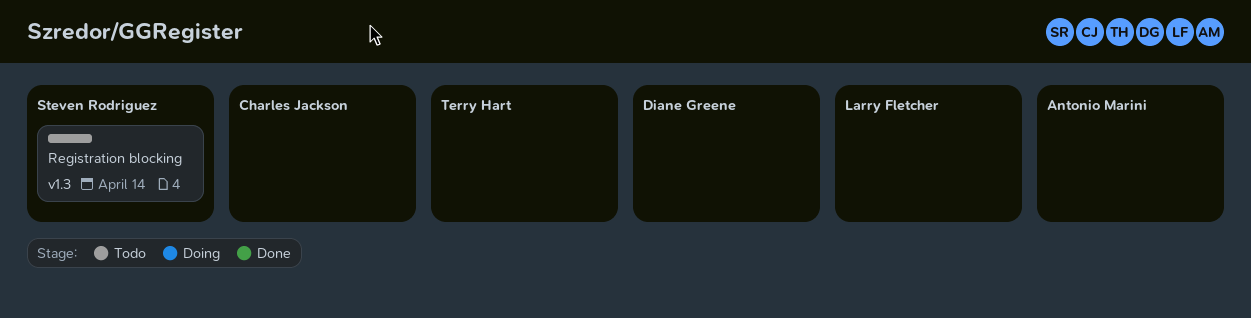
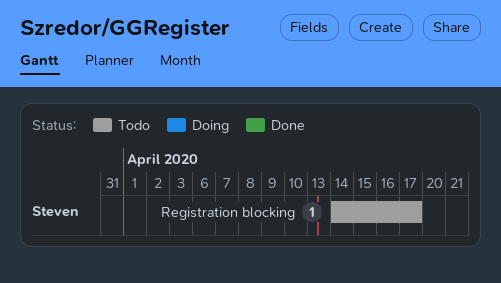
Registration blocking, due: Apr 14 -> Apr 17

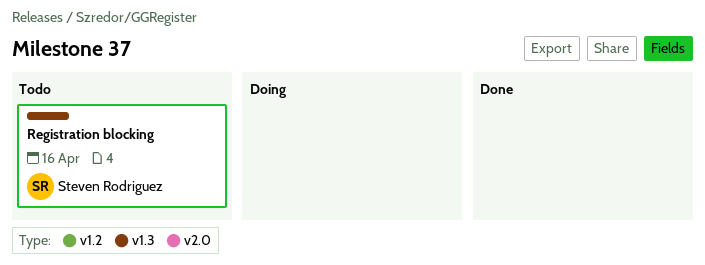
Registration blocking, due: Apr 17 -> Apr 16

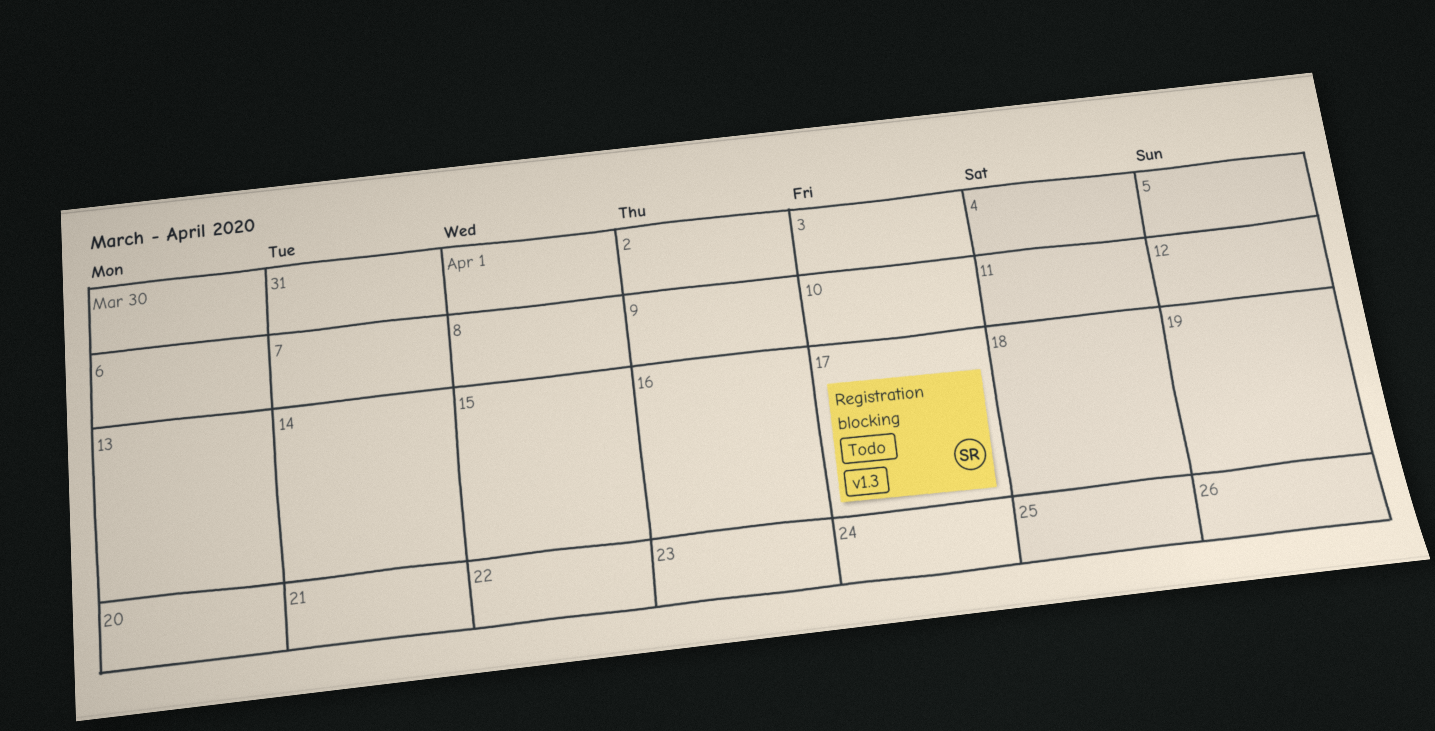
Registration blocking, due: Apr 16 -> Apr 17

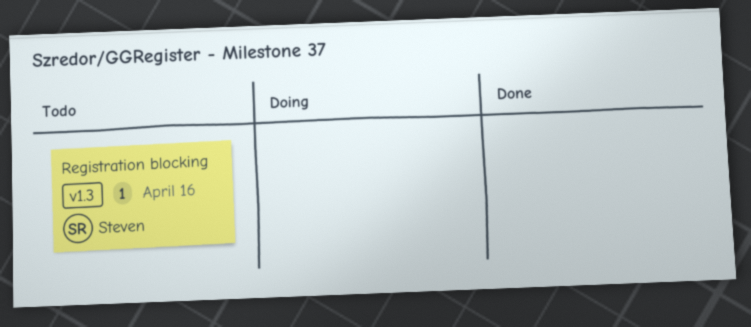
Registration blocking, due: Apr 17 -> Apr 16

